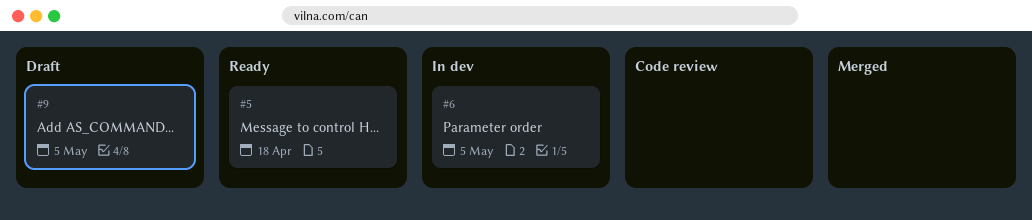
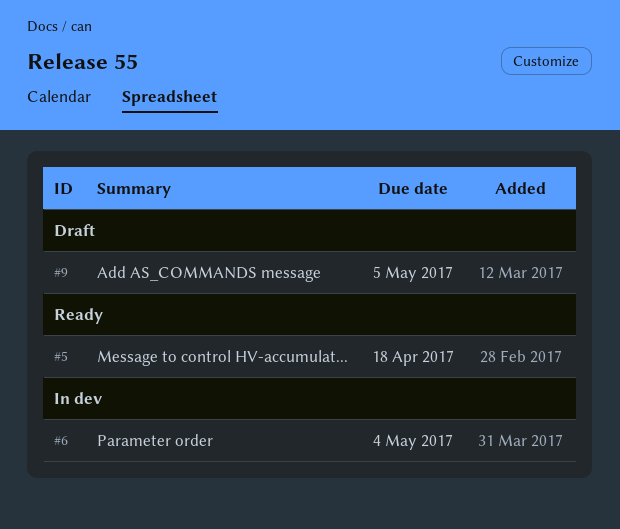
#6, due: May 5 -> May 4

